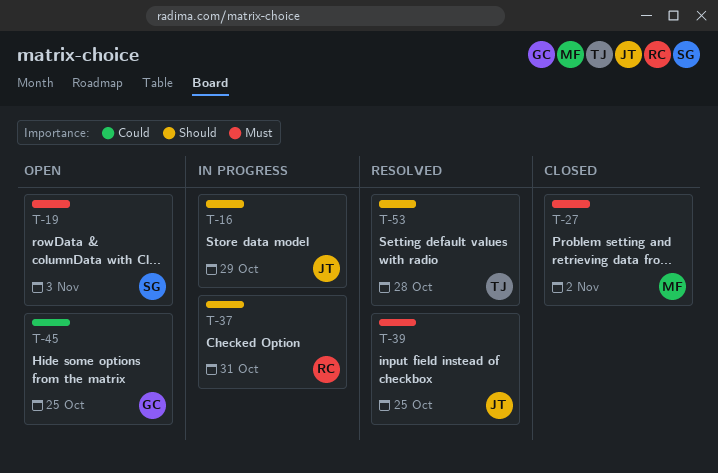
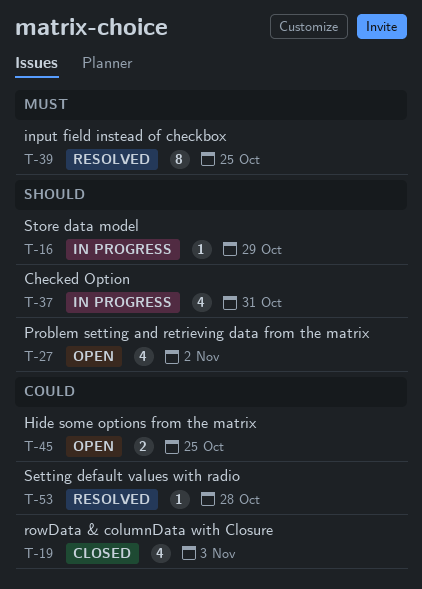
T-19, status: Open -> Closed
T-19, priority: Must -> Could
T-27, status: Closed -> Open
T-27, priority: Must -> Should
T-53, priority: Should -> Could

